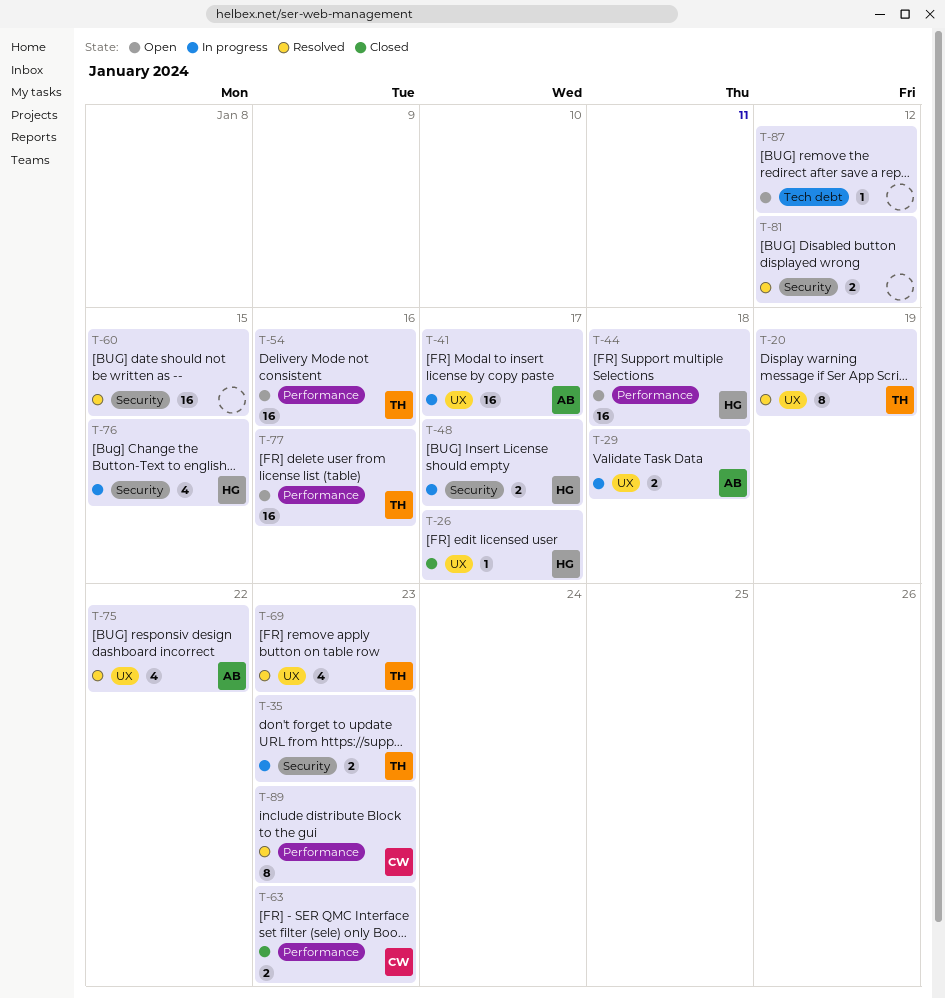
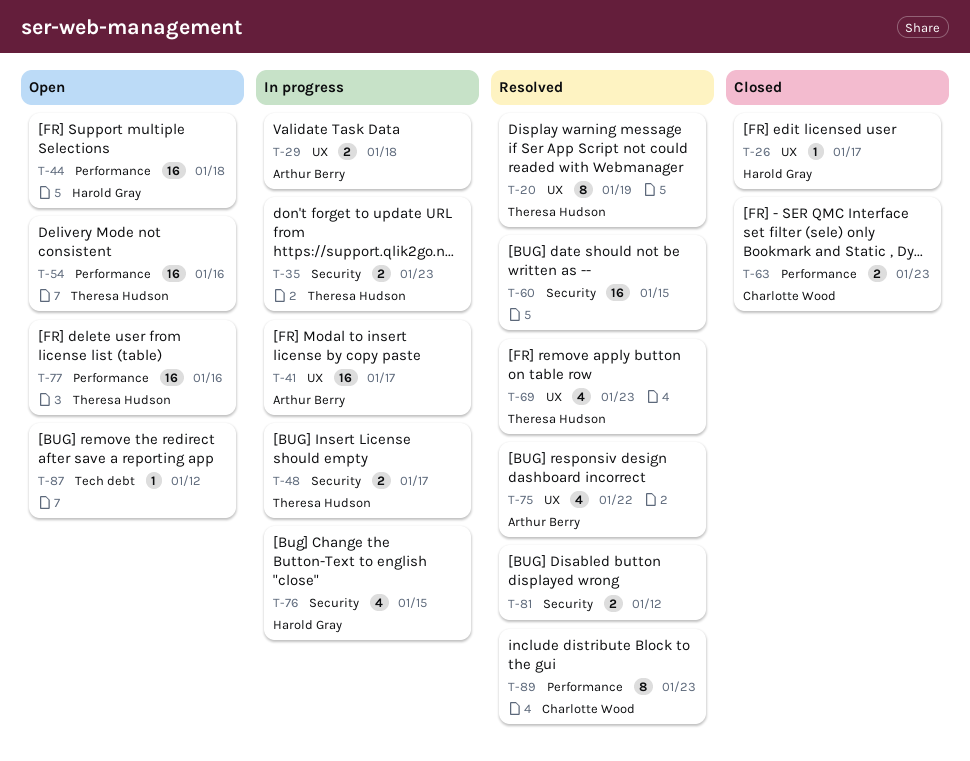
T-48, owner: Harold Gray -> Theresa Hudson

